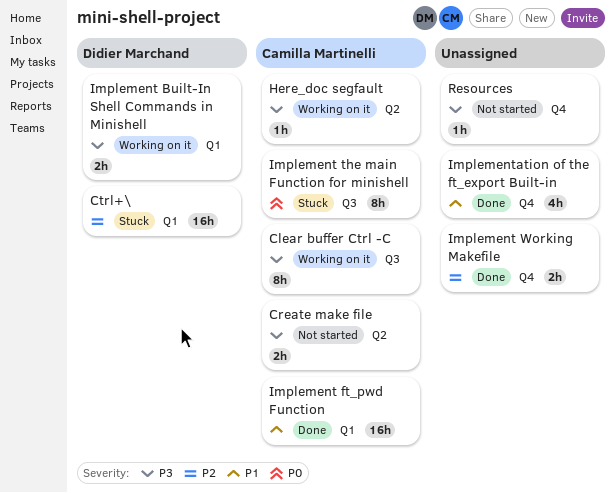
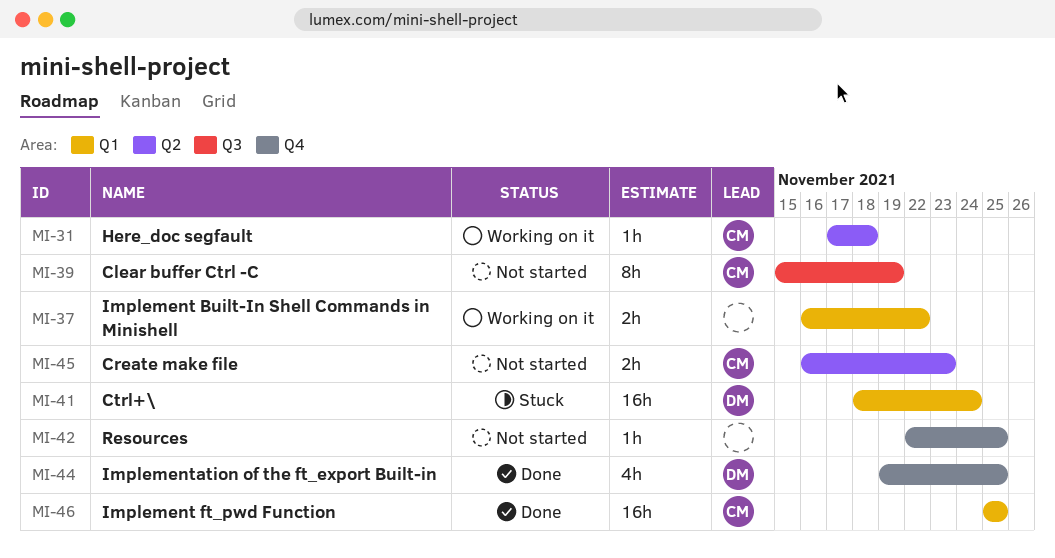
Clear buffer Ctrl -C, status: Working on it -> Not started
Implement Built-In Shell Commands in Minishell, owner: Didier Marchand -> none
Implement the main Function for minishell: present -> none
Implement Working Makefile: present -> none
Implementation of the ft_export Built-in, owner: none -> Didier Marchand

